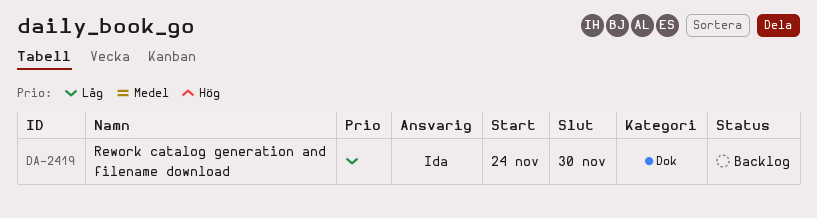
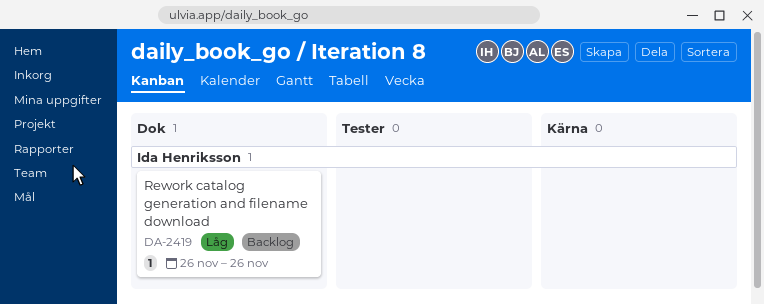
DA-2419, start: Nov 24 -> Nov 26
DA-2419, due: Nov 30 -> Nov 26

